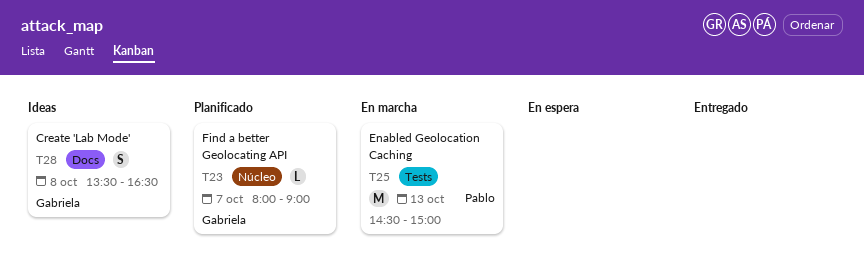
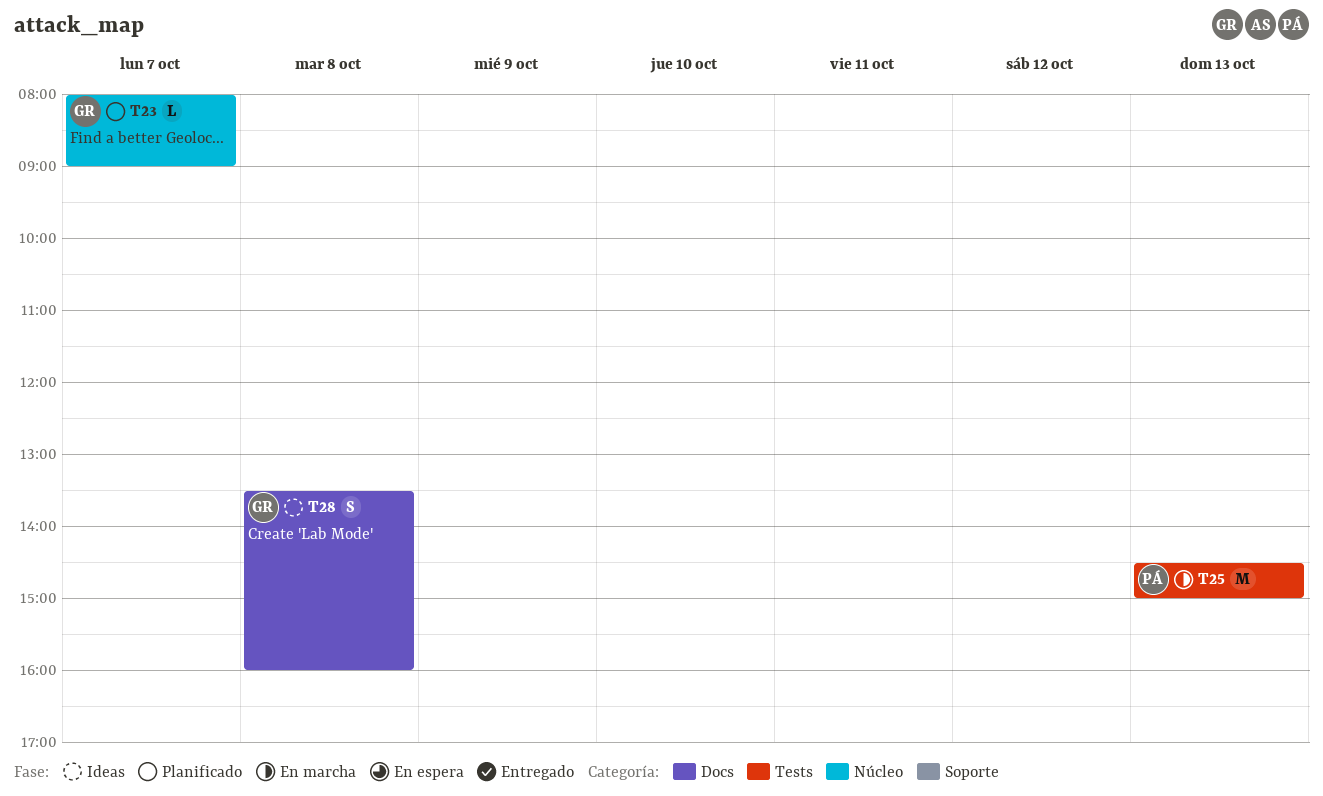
T28, ends: 16:30 -> 16:00

